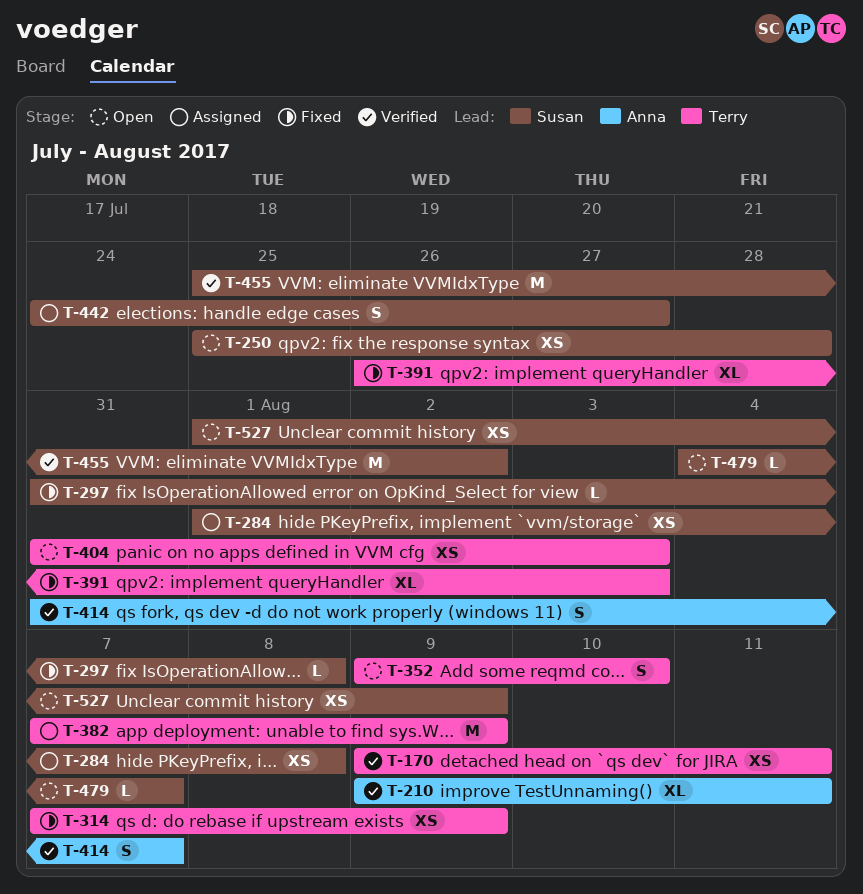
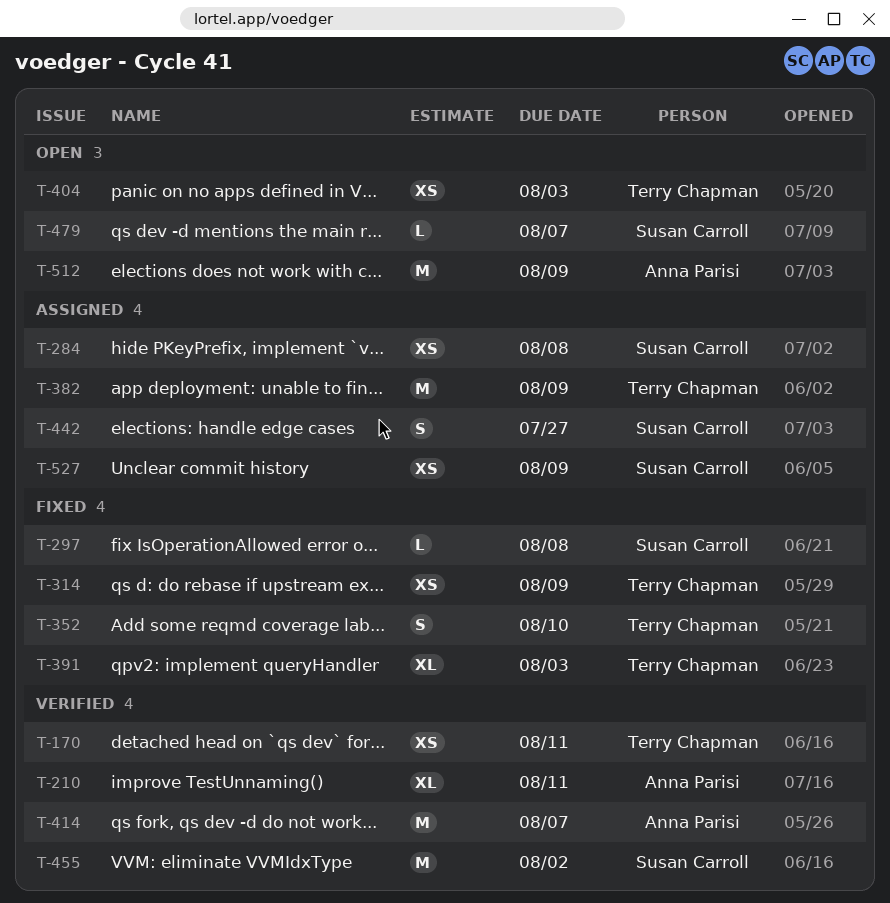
T-250: present -> none
T-352, status: Open -> Fixed
T-414, estimate: S -> M
T-512: none -> present
T-527, status: Open -> Assigned

